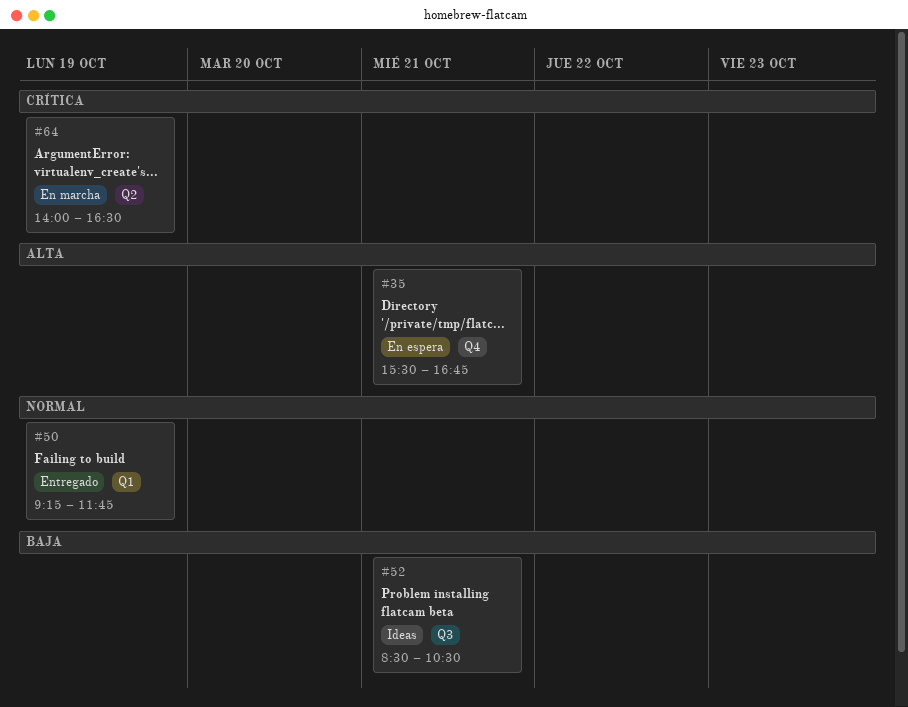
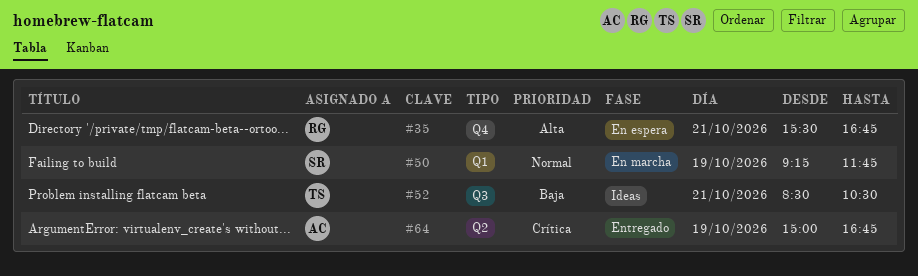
#50, status: Entregado -> En marcha
#64, status: En marcha -> Entregado
#64, begins: 14:00 -> 15:00
#64, ends: 16:30 -> 16:45

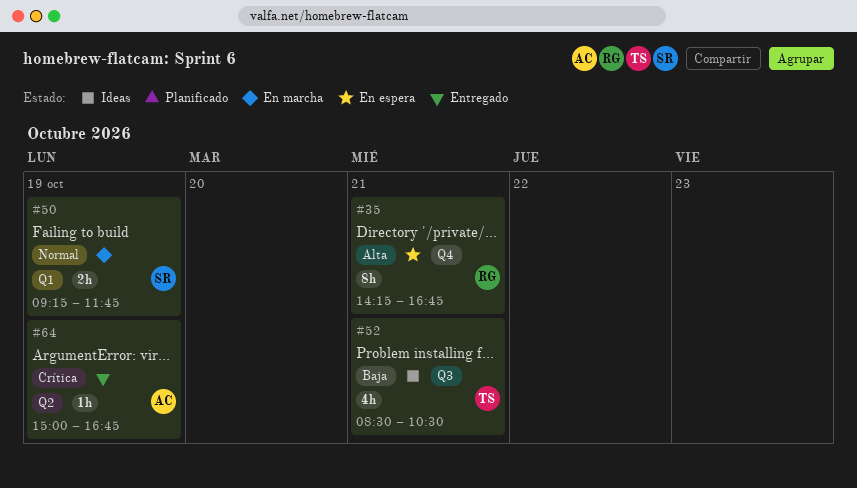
#35, begins: 15:30 -> 14:15

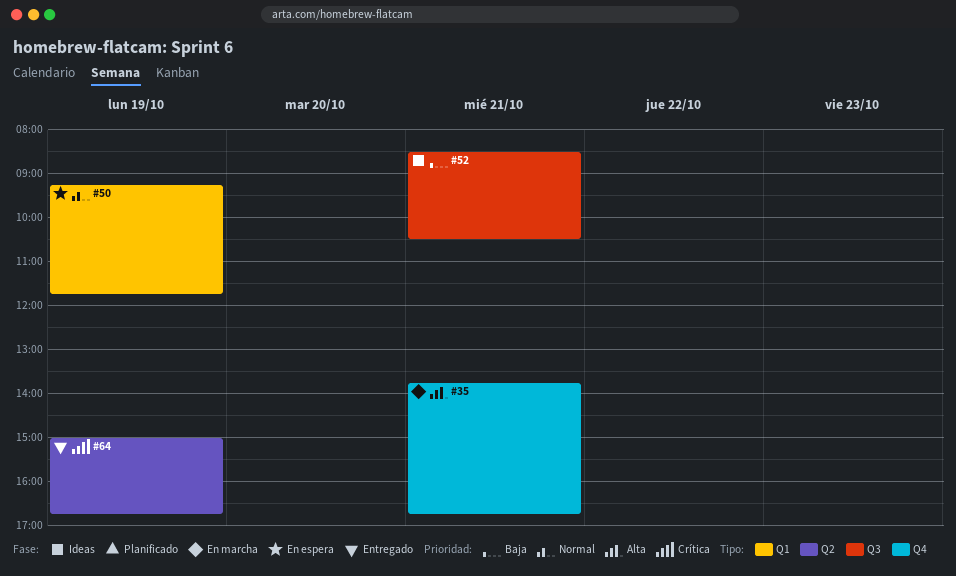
#35, status: En espera -> En marcha
#35, begins: 14:15 -> 13:45
#50, status: En marcha -> En espera

